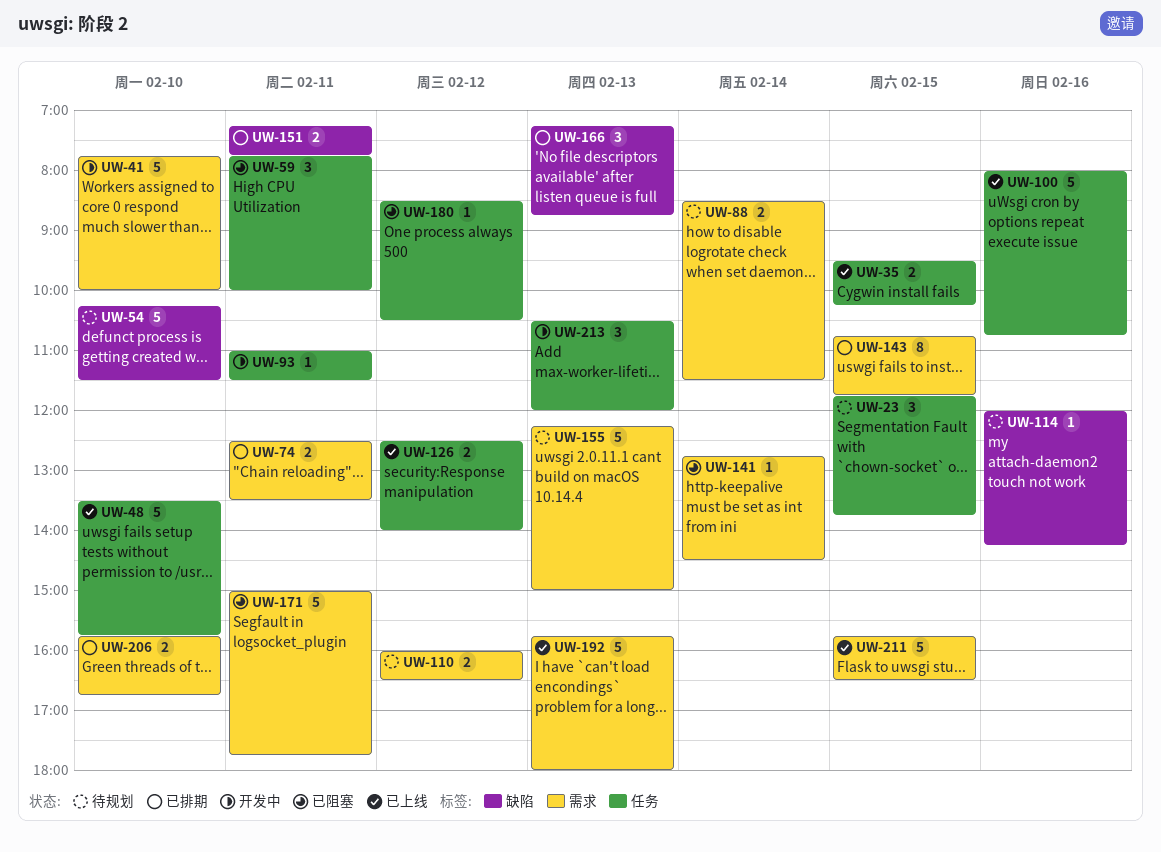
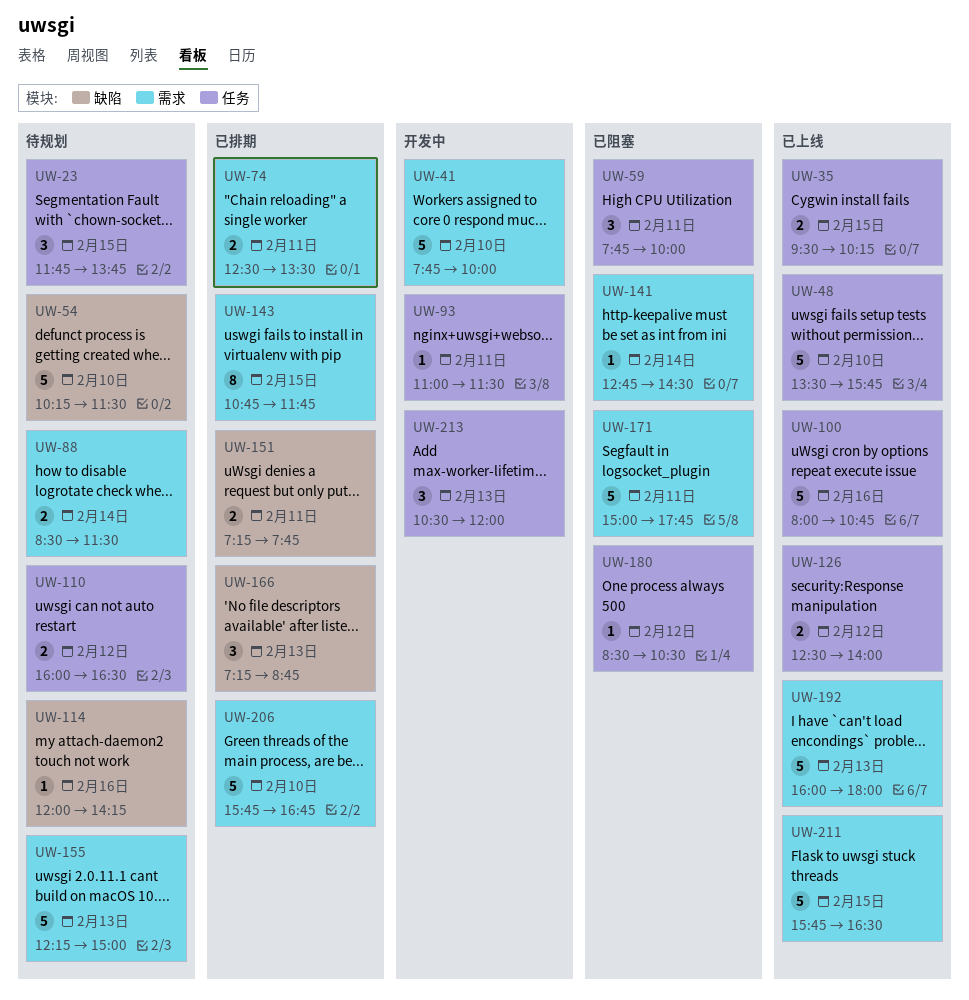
UW-110, label: 需求 -> 任务
UW-192, begins: 15:45 -> 16:00
UW-206, estimate: 2 -> 5

